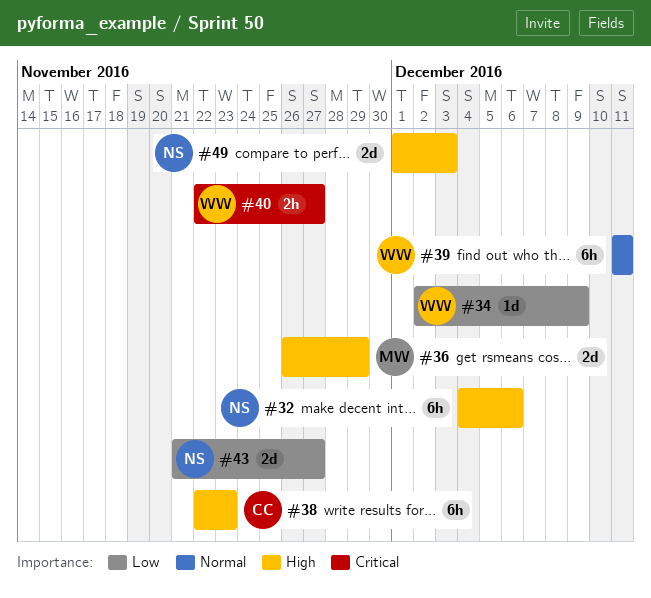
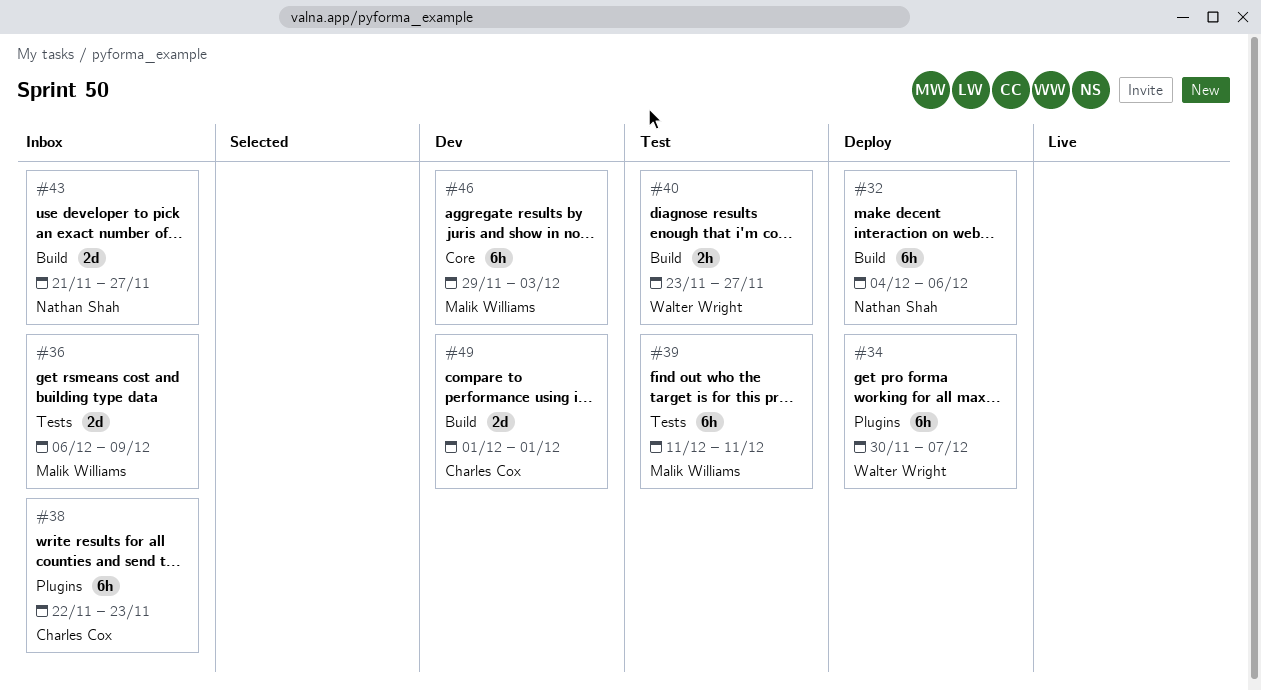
#34, estimate: 1d -> 6h
#34, start: Dec 2 -> Nov 30
#34, due: Dec 9 -> Dec 7
#36, start: Nov 26 -> Dec 6
#36, due: Nov 29 -> Dec 9
#39, owner: Walter Wright -> Malik Williams
#40, start: Nov 22 -> Nov 23
#46: none -> present
#49, owner: Nathan Shah -> Charles Cox
#49, due: Dec 3 -> Dec 1

